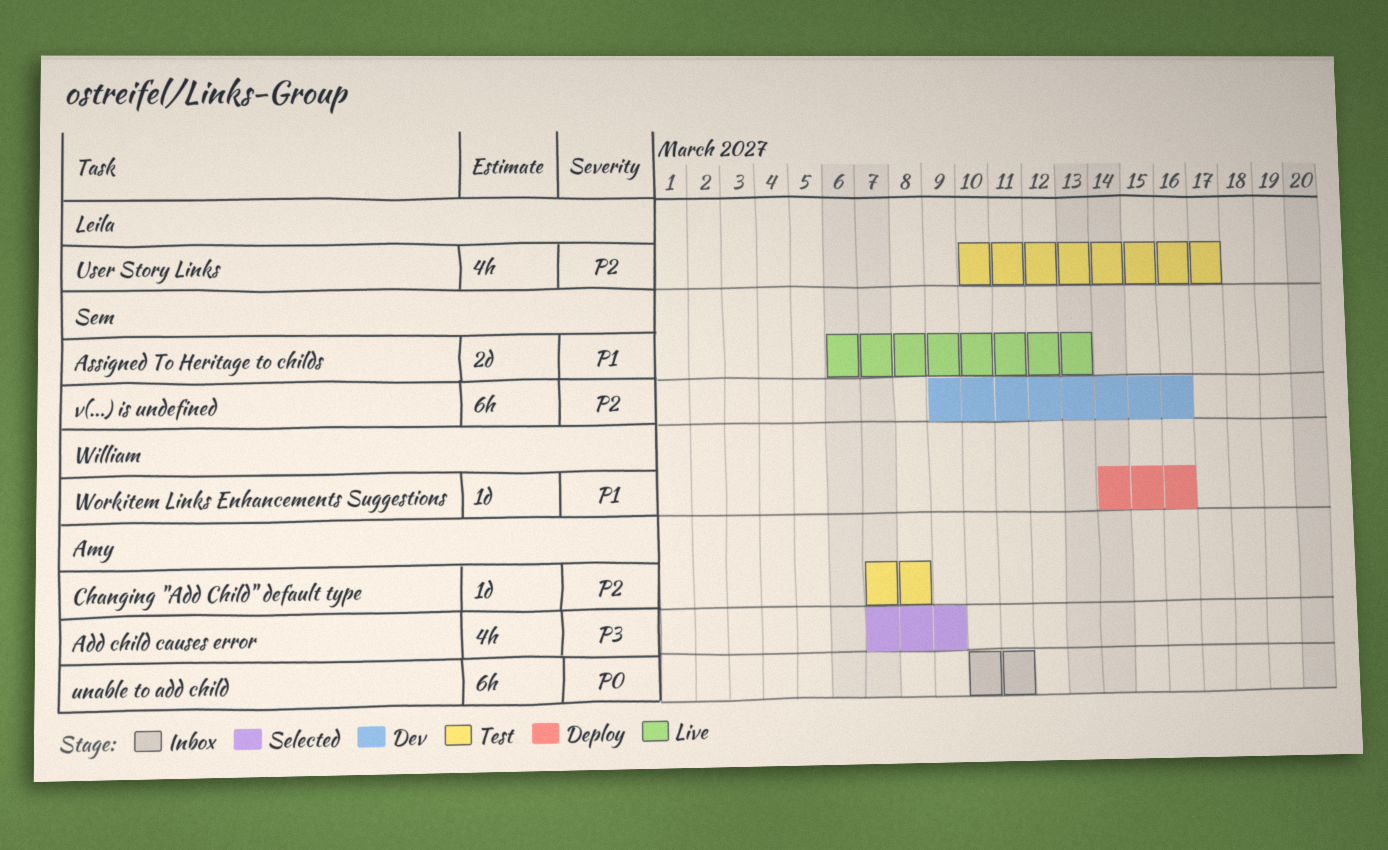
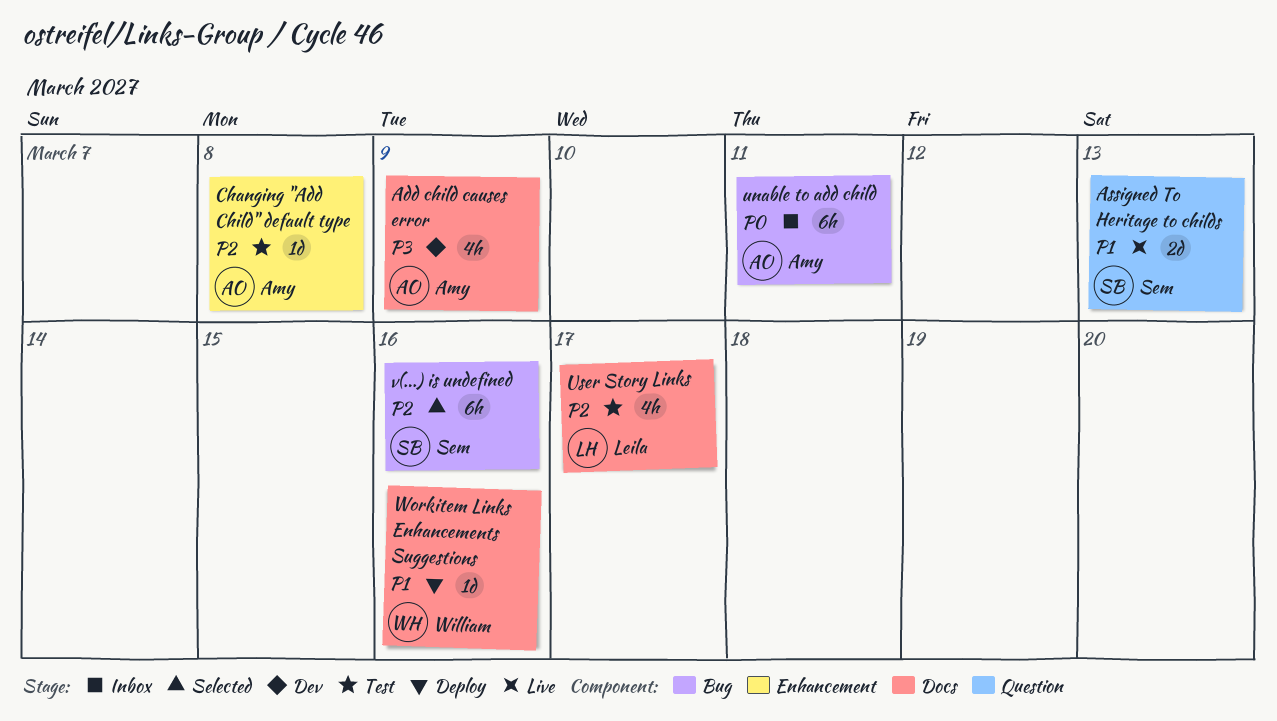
Add child causes error, status: Selected -> Dev
v(...) is undefined, status: Dev -> Selected

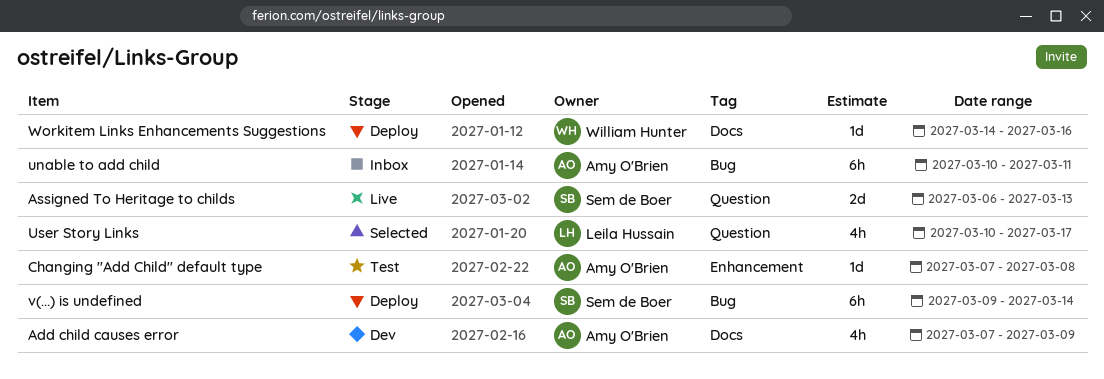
User Story Links, status: Test -> Selected
User Story Links, label: Docs -> Question
v(...) is undefined, status: Selected -> Deploy
v(...) is undefined, due: Mar 16 -> Mar 14

